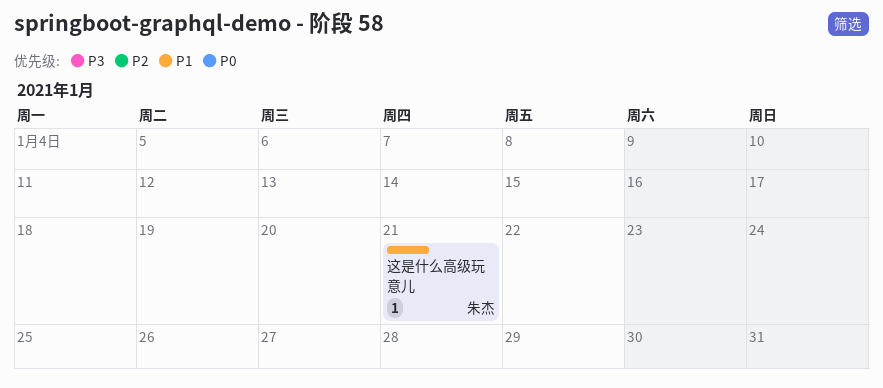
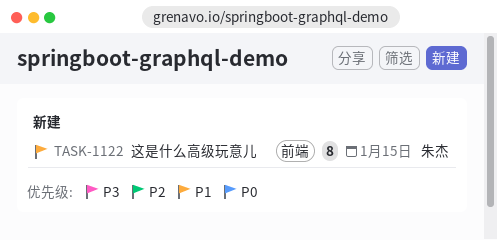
这是什么高级玩意儿, estimate: 1 -> 8
这是什么高级玩意儿, due: Jan 21 -> Jan 15

